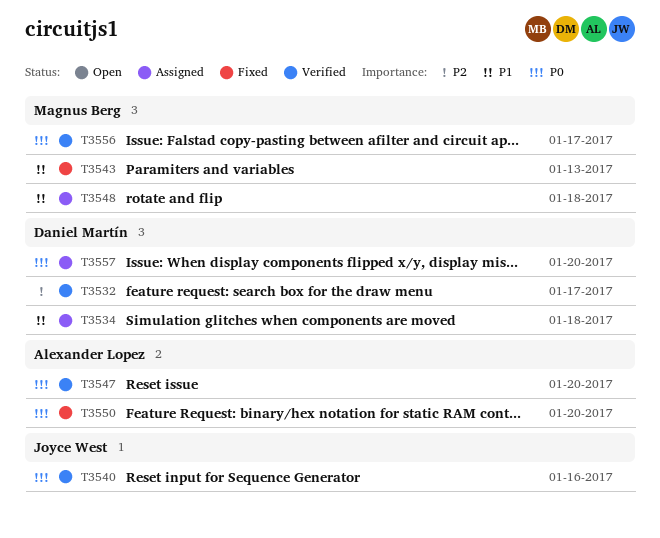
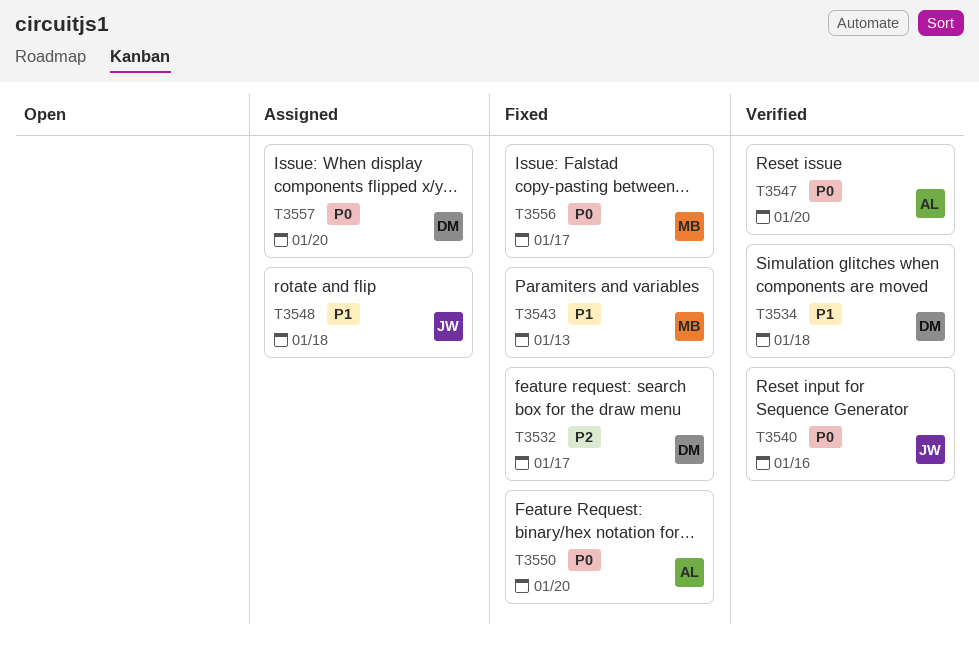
T3532, status: Verified -> Fixed
T3534, status: Assigned -> Verified
T3548, owner: Magnus Berg -> Joyce West
T3556, status: Verified -> Fixed

